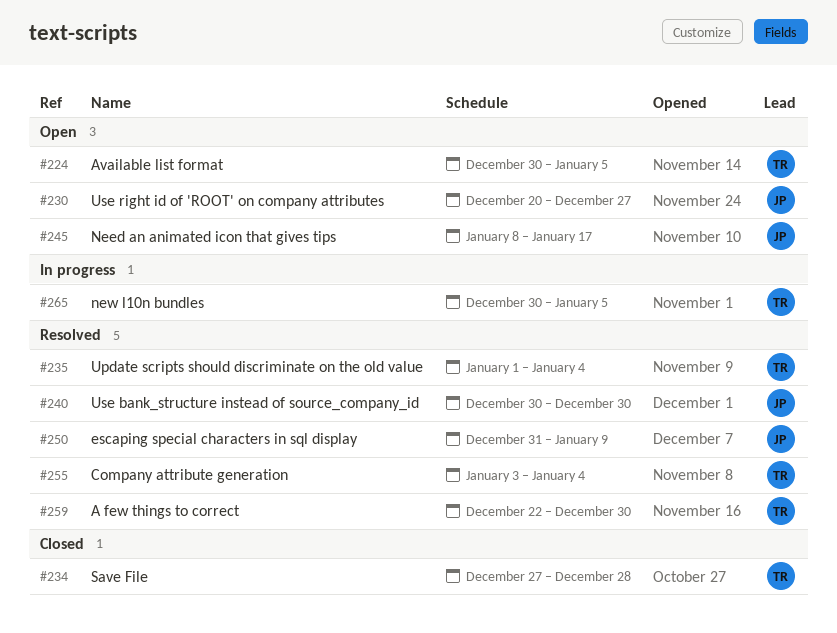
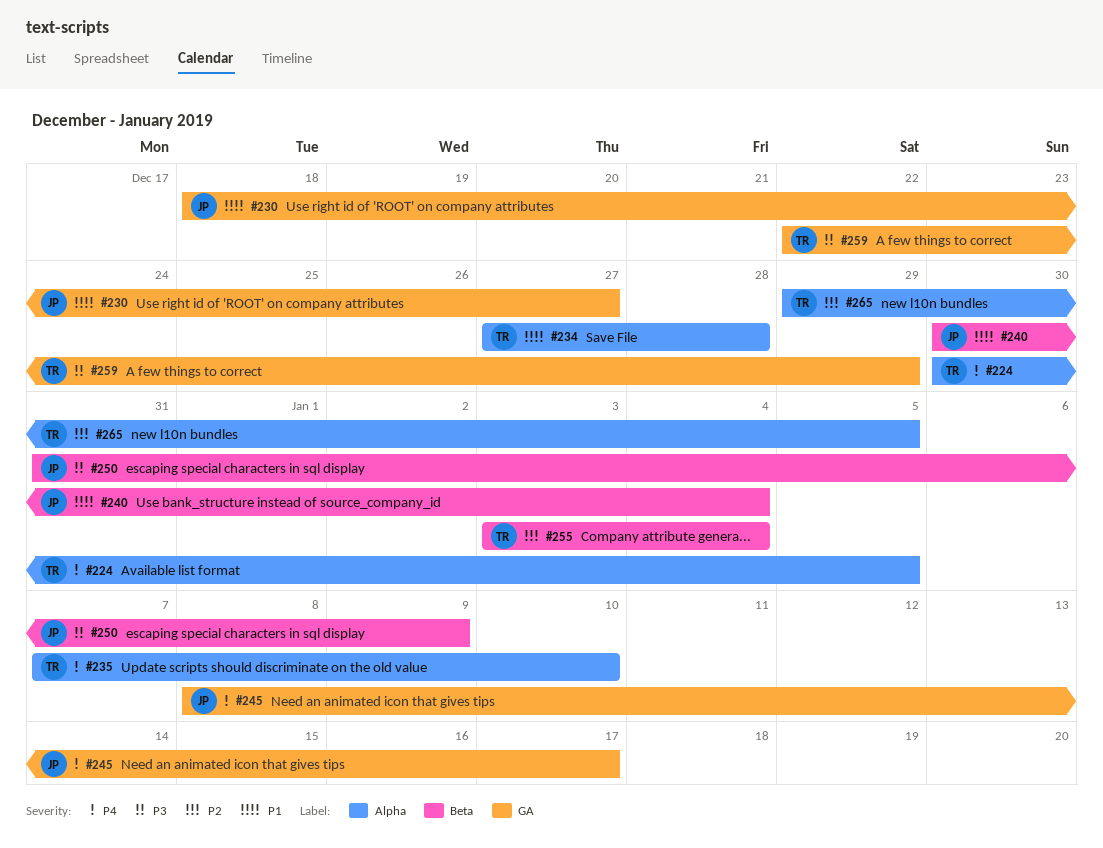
#230, start: Dec 20 -> Dec 18
#235, start: Jan 1 -> Jan 7
#235, due: Jan 4 -> Jan 10
#240, due: Dec 30 -> Jan 4
#259, due: Dec 30 -> Dec 29
#265, start: Dec 30 -> Dec 29

